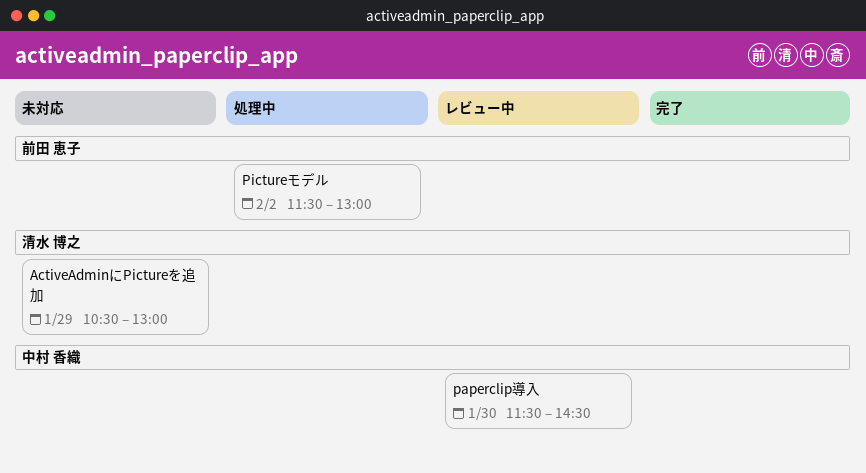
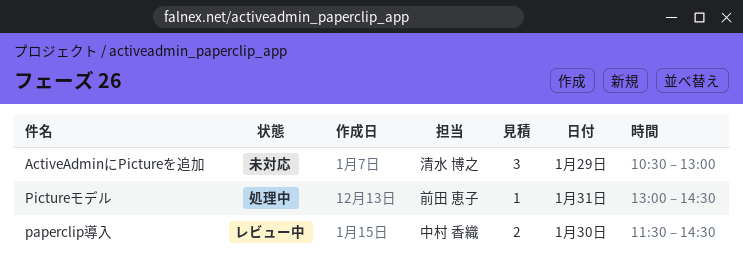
Pictureモデル, day: Feb 2 -> Jan 31
Pictureモデル, begins: 11:30 -> 13:00
Pictureモデル, ends: 13:00 -> 14:30

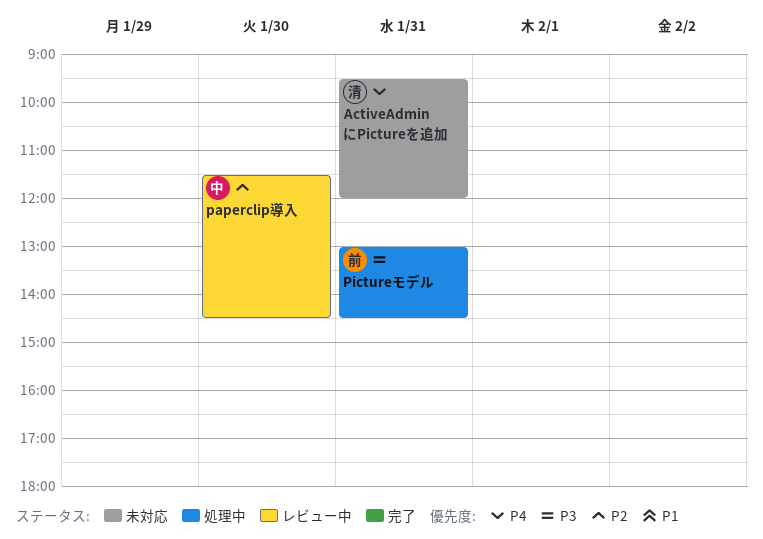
ActiveAdminにPictureを追加, day: Jan 29 -> Jan 31
ActiveAdminにPictureを追加, begins: 10:30 -> 09:30
ActiveAdminにPictureを追加, ends: 13:00 -> 12:00

